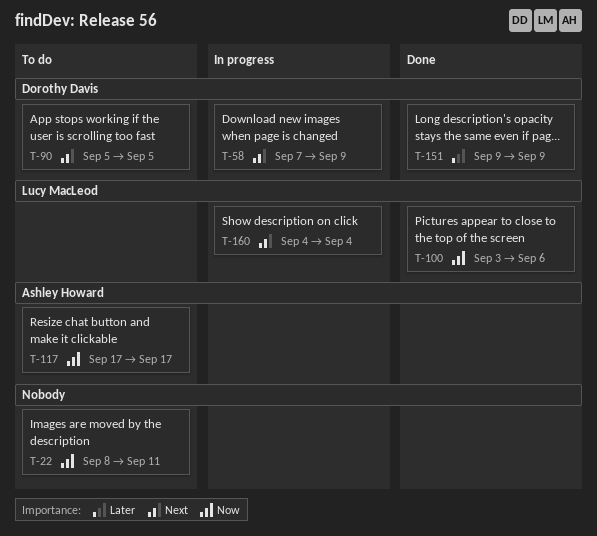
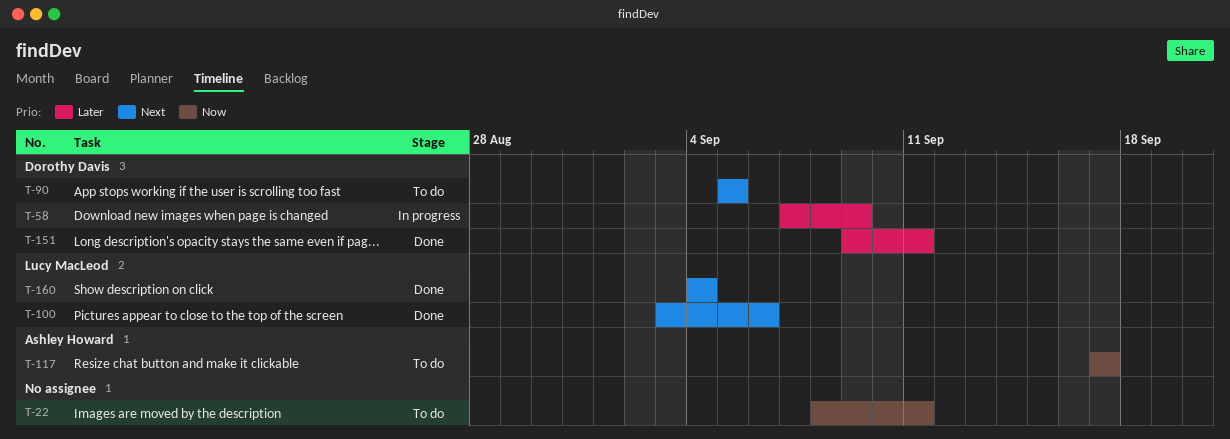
T-58, priority: Next -> Later
T-100, priority: Now -> Next
T-151, due: Sep 9 -> Sep 11
T-160, status: In progress -> Done

